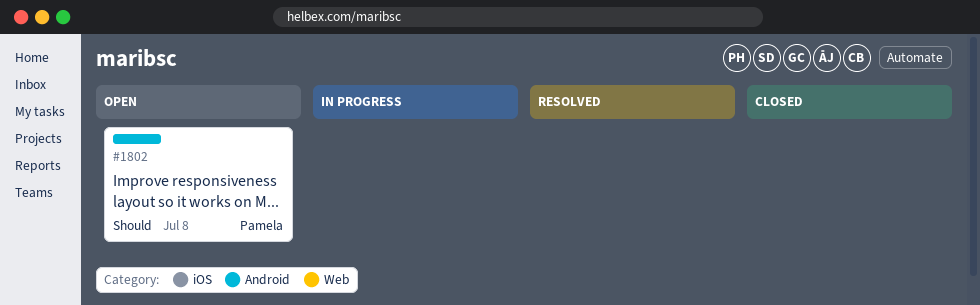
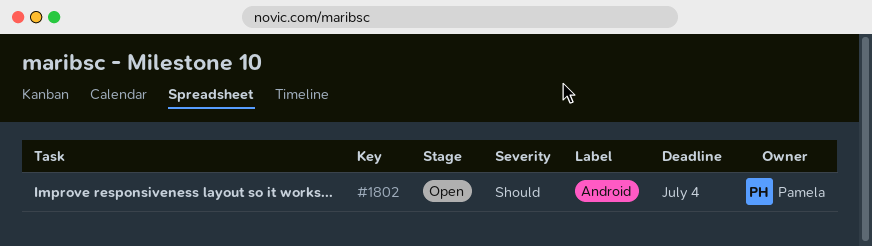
#1802, due: Jul 8 -> Jul 4

